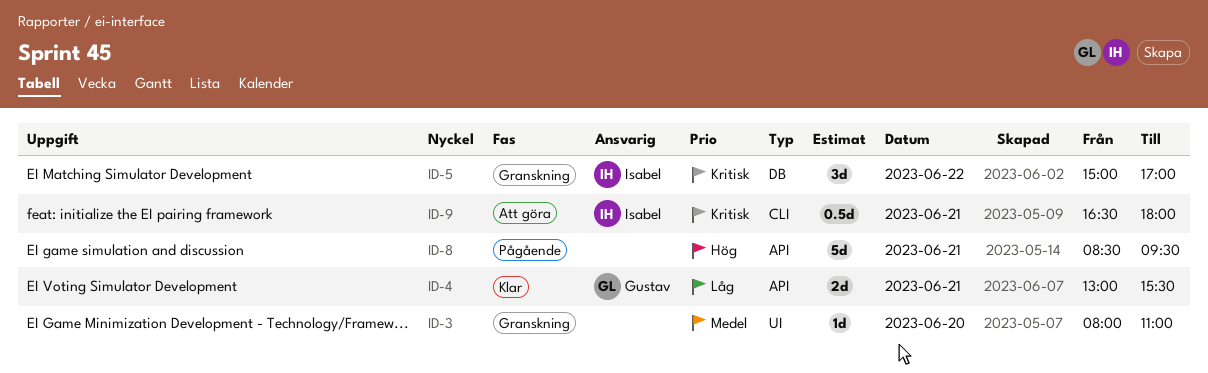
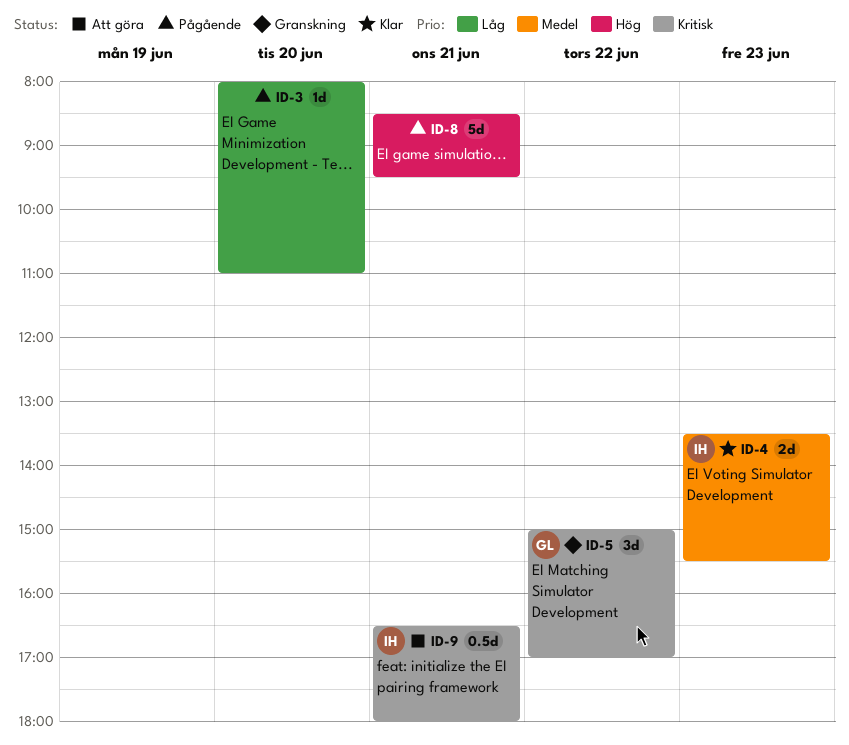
ID-3, status: Granskning -> Pågående
ID-3, priority: Medel -> Låg
ID-4, owner: Gustav -> Isabel
ID-4, priority: Låg -> Medel
ID-4, day: Jun 21 -> Jun 23
ID-4, begins: 13:00 -> 13:30
ID-5, owner: Isabel -> Gustav

